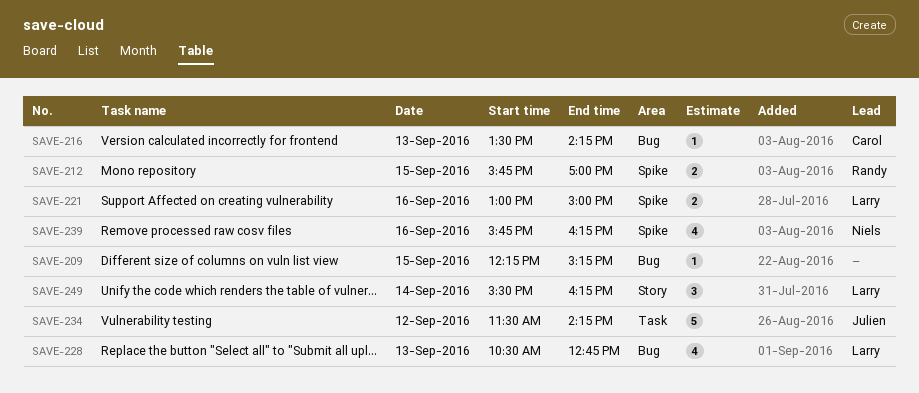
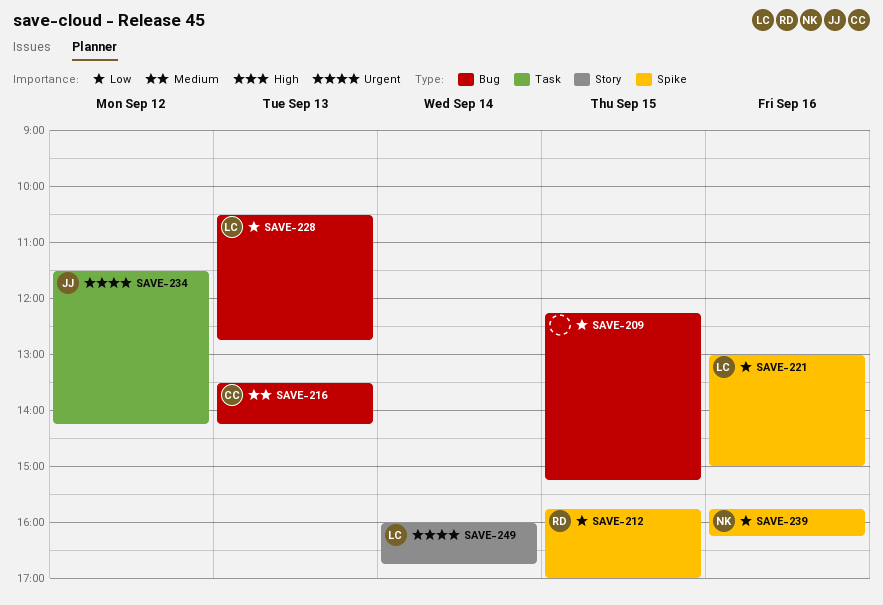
SAVE-249, begins: 15:30 -> 16:00
SAVE-249, ends: 16:15 -> 16:45

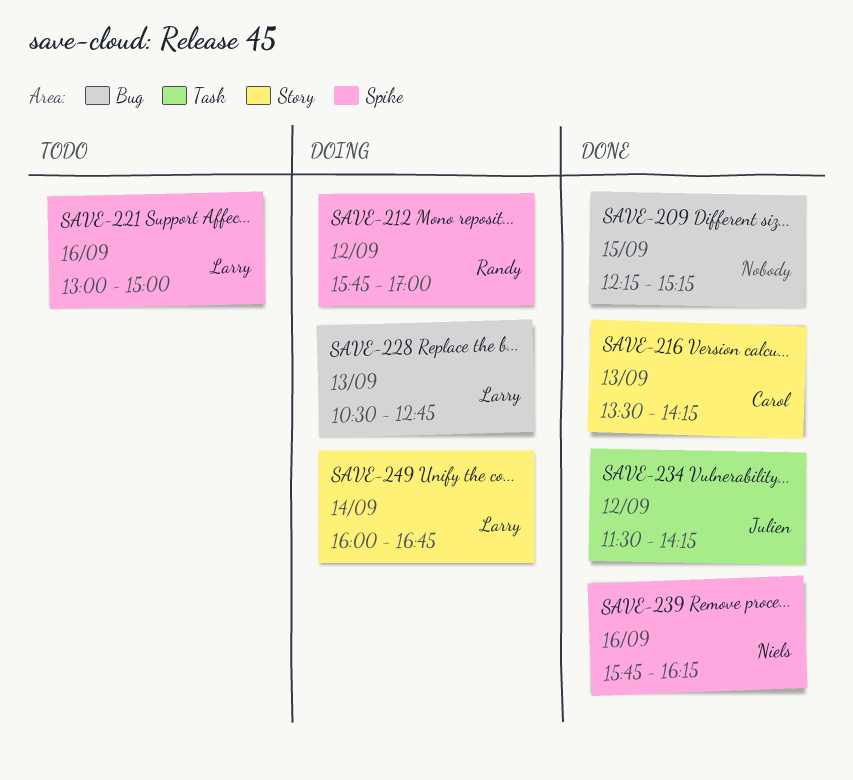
SAVE-212, day: Sep 15 -> Sep 12
SAVE-216, label: Bug -> Story

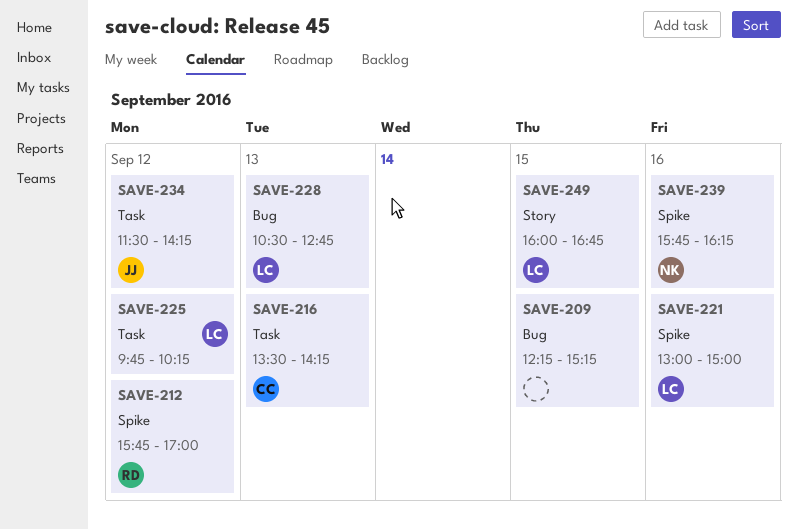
SAVE-216, label: Story -> Task
SAVE-225: none -> present
SAVE-249, day: Sep 14 -> Sep 15

